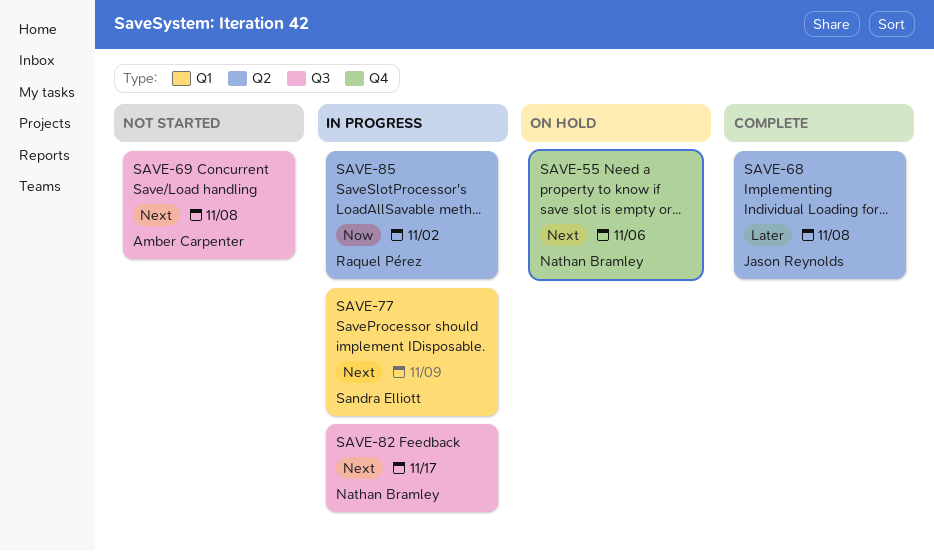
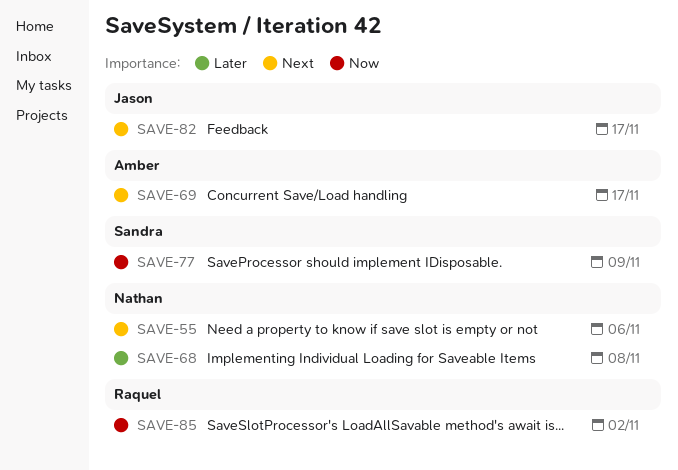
SAVE-68, owner: Jason Reynolds -> Nathan Bramley
SAVE-69, due: Nov 8 -> Nov 17
SAVE-77, priority: Next -> Now
SAVE-82, owner: Nathan Bramley -> Jason Reynolds

